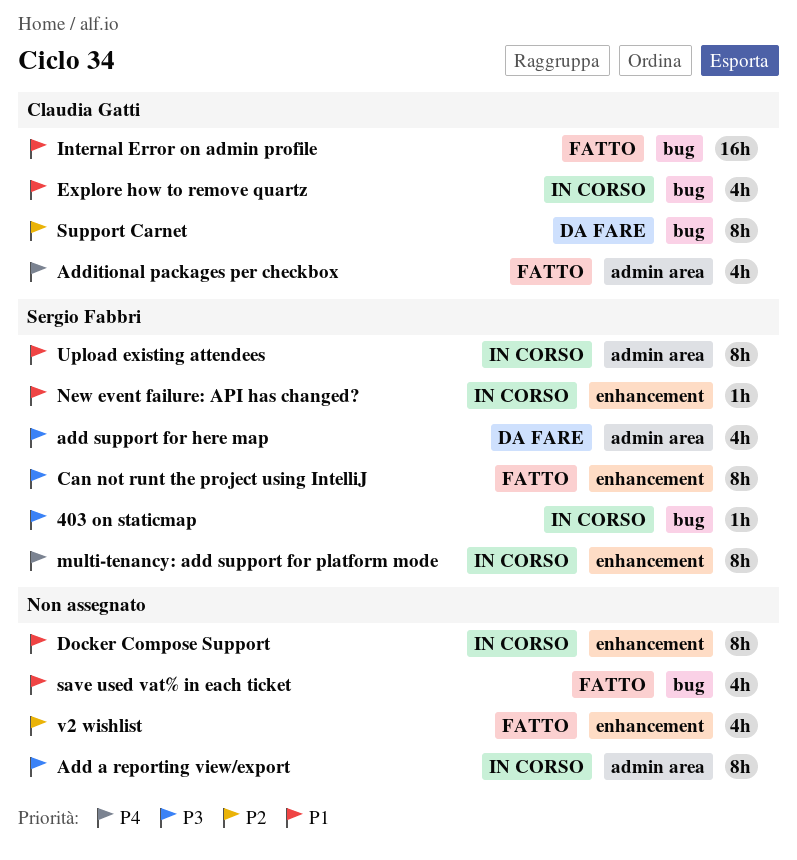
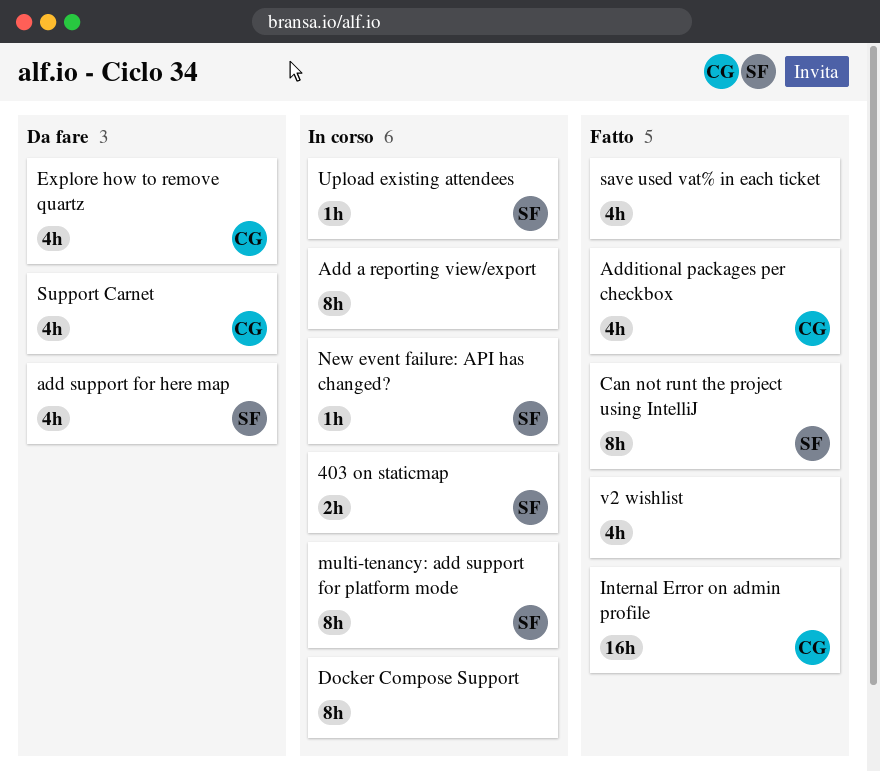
403 on staticmap, estimate: 1h -> 2h
Explore how to remove quartz, status: In corso -> Da fare
Support Carnet, estimate: 8h -> 4h
Upload existing attendees, estimate: 8h -> 1h

